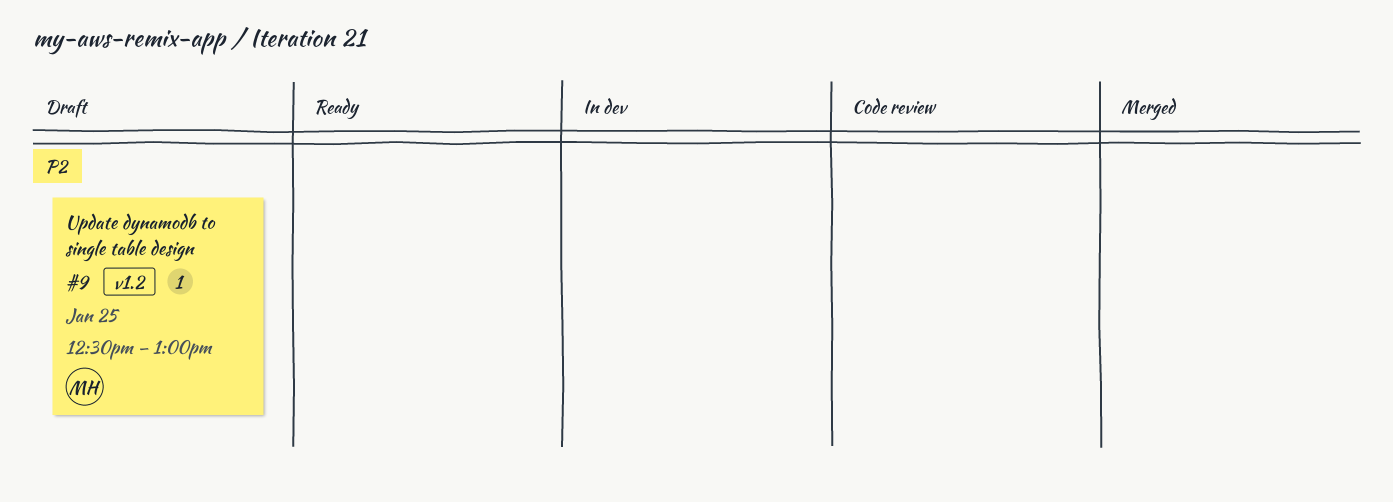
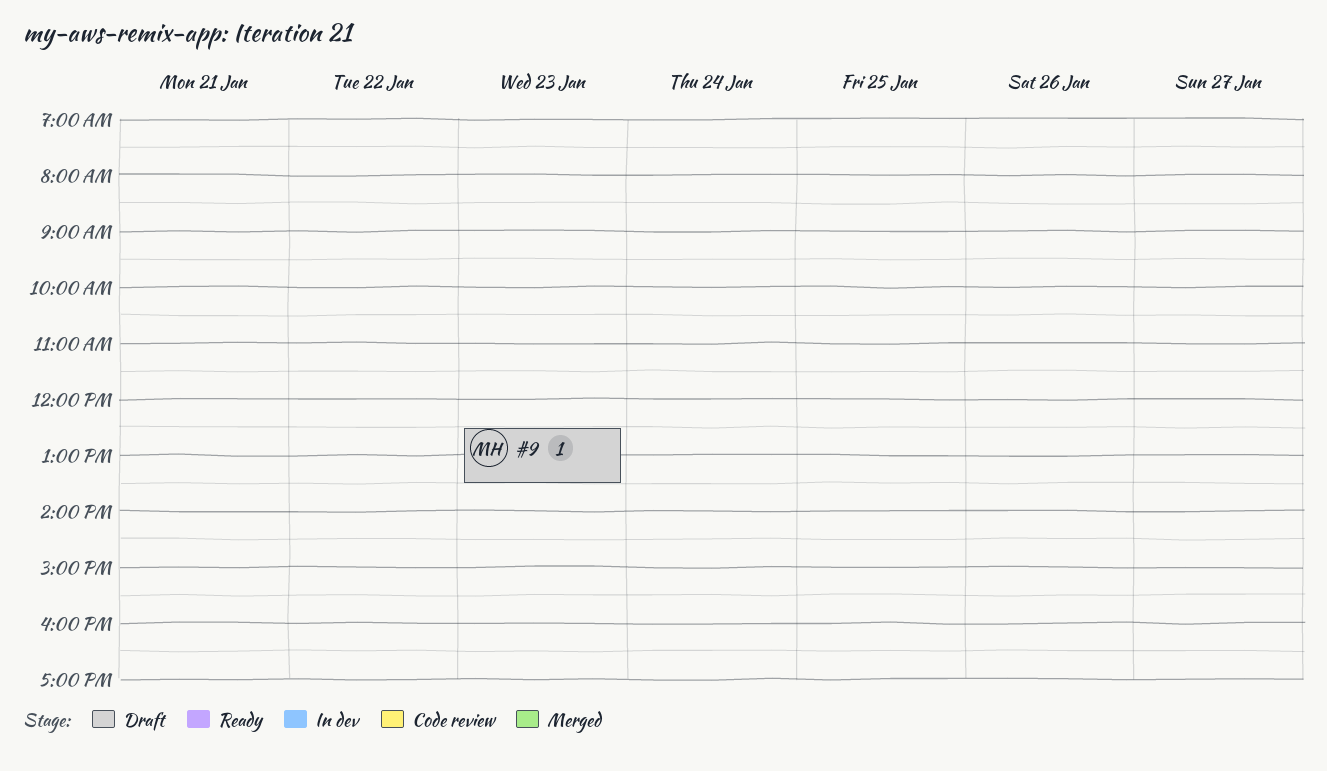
#9, day: Jan 25 -> Jan 23
#9, ends: 13:00 -> 13:30

